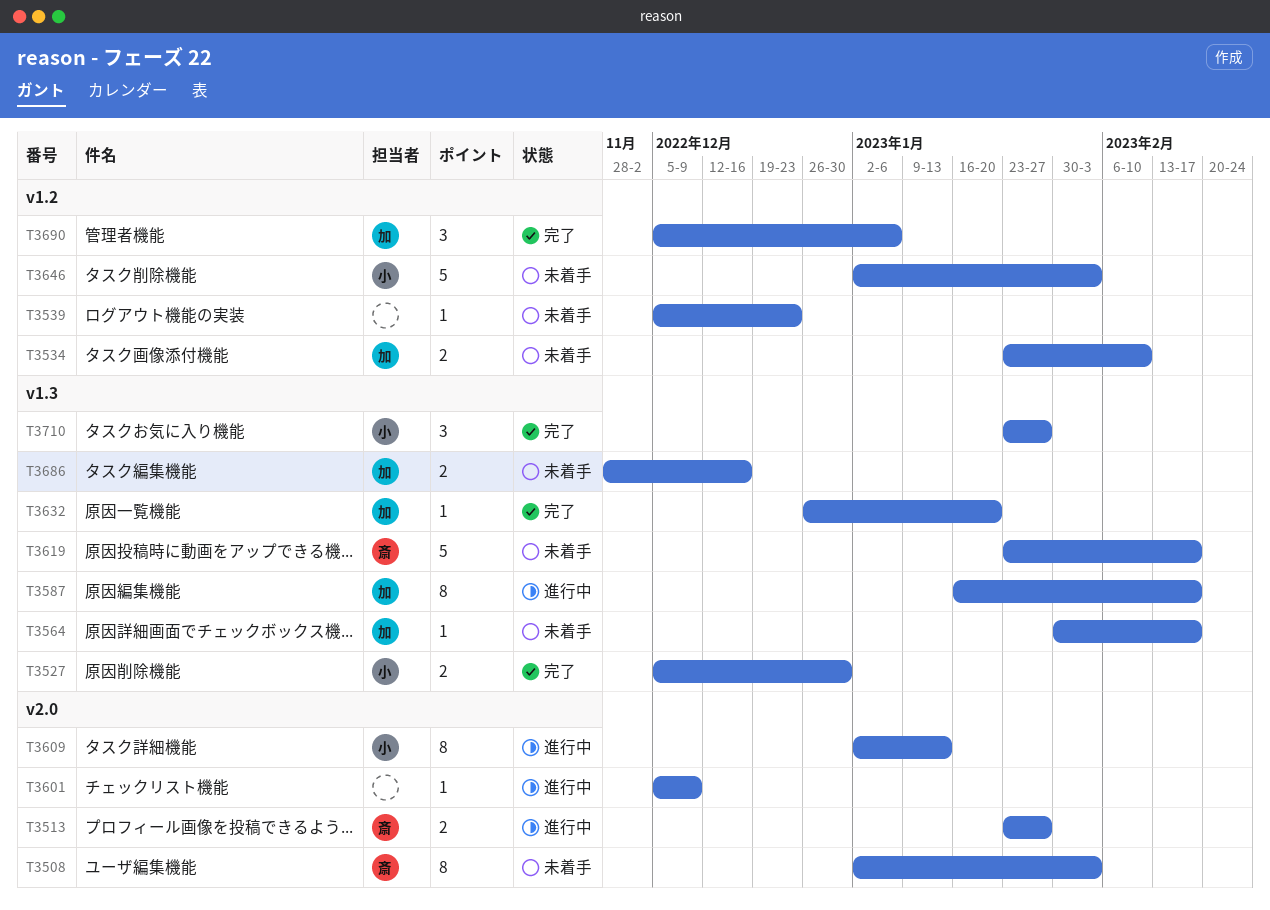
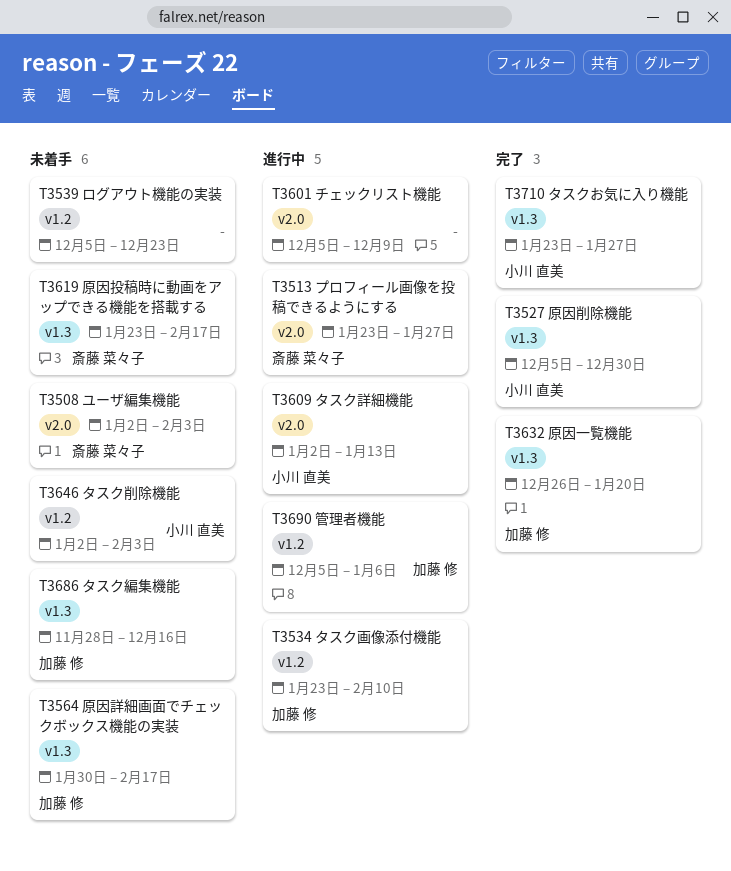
T3534, status: 未着手 -> 進行中
T3587: present -> none
T3690, status: 完了 -> 進行中

